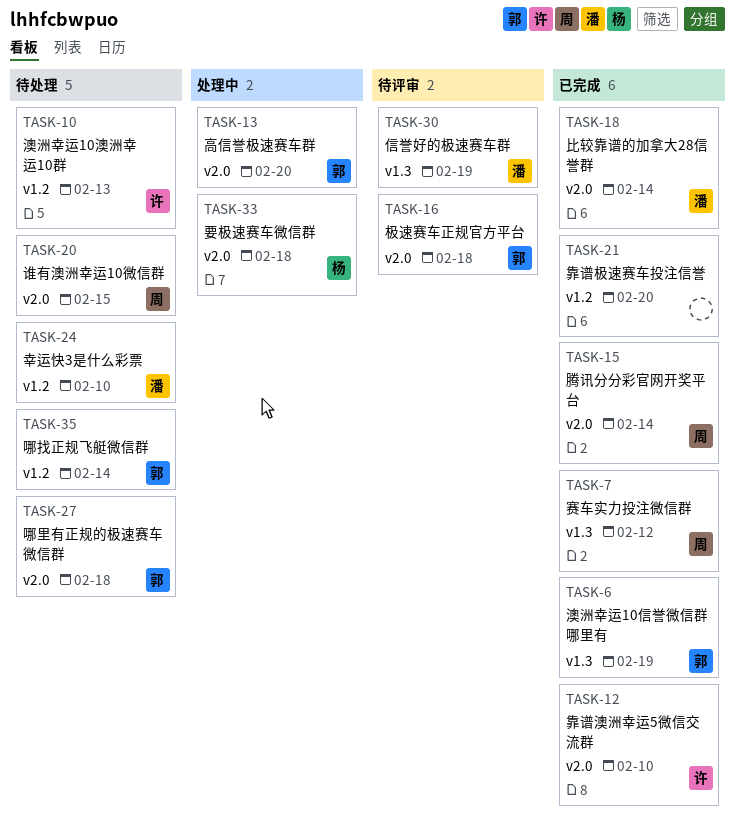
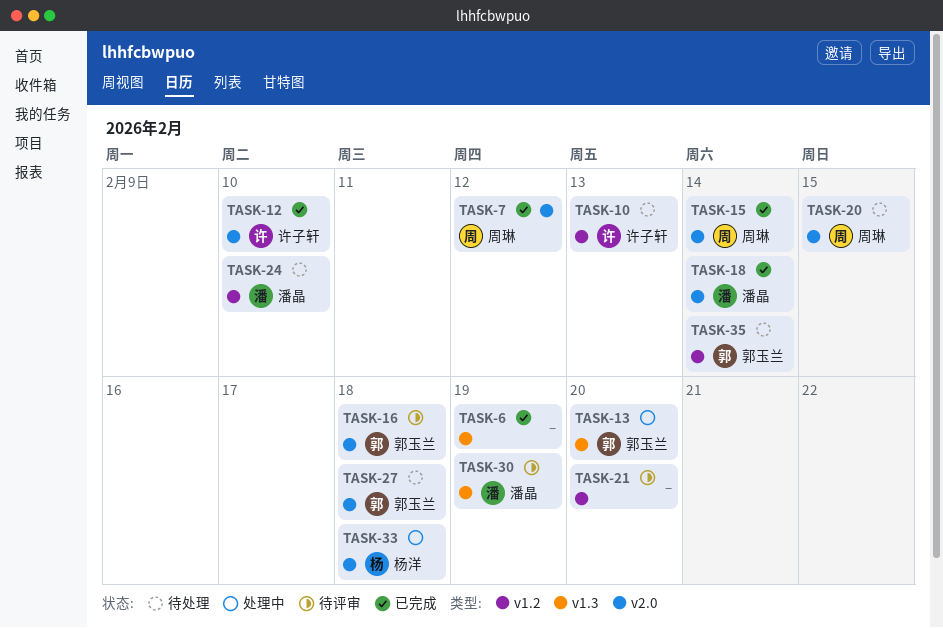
TASK-6, owner: 郭玉兰 -> none
TASK-7, label: v1.3 -> v2.0
TASK-13, label: v2.0 -> v1.3
TASK-21, status: 已完成 -> 待评审

